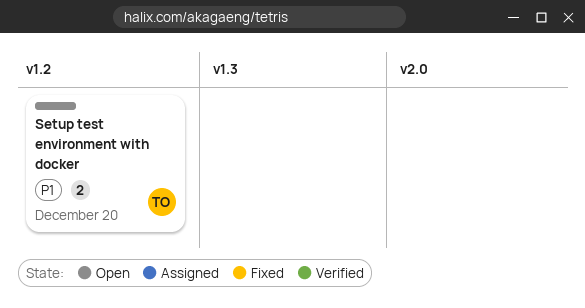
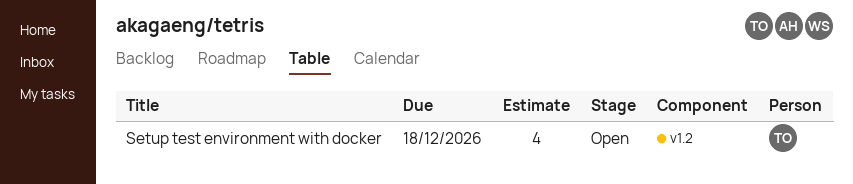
Setup test environment with docker, estimate: 2 -> 4
Setup test environment with docker, due: Dec 20 -> Dec 18

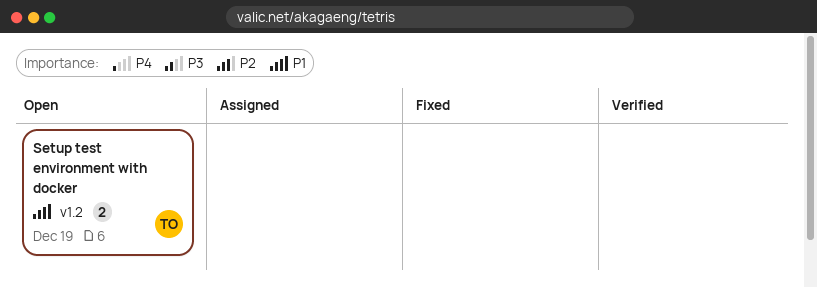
Setup test environment with docker, estimate: 4 -> 2
Setup test environment with docker, due: Dec 18 -> Dec 19

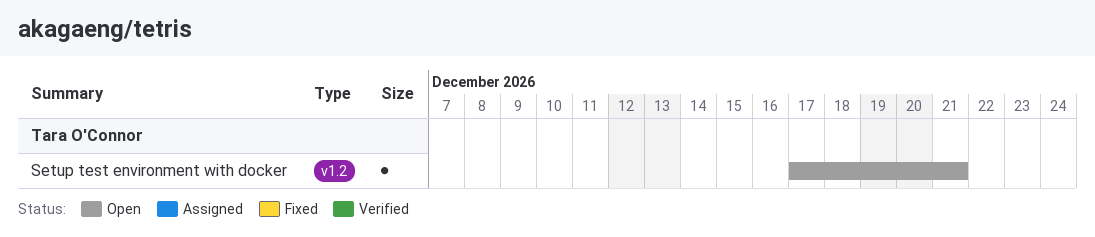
Setup test environment with docker, estimate: 2 -> 1
Setup test environment with docker, due: Dec 19 -> Dec 21

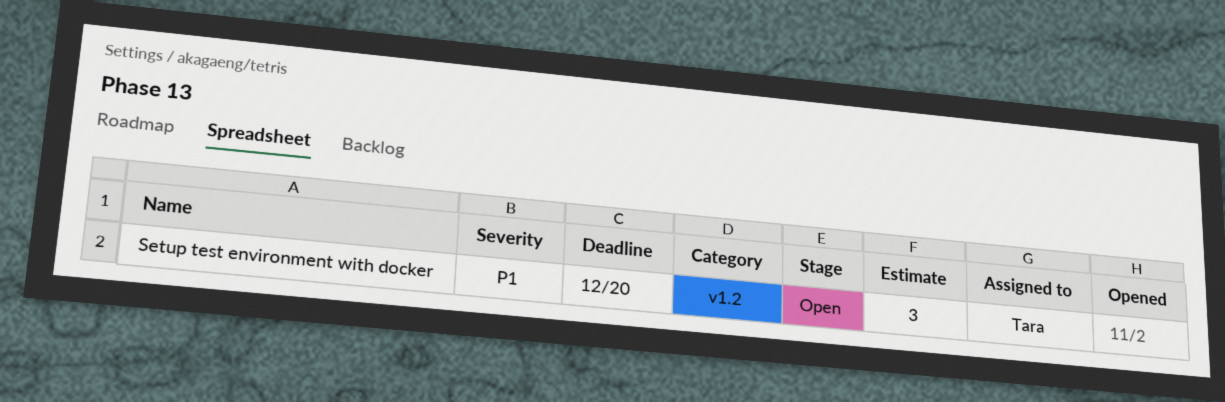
Setup test environment with docker, estimate: 1 -> 3
Setup test environment with docker, due: Dec 21 -> Dec 20

